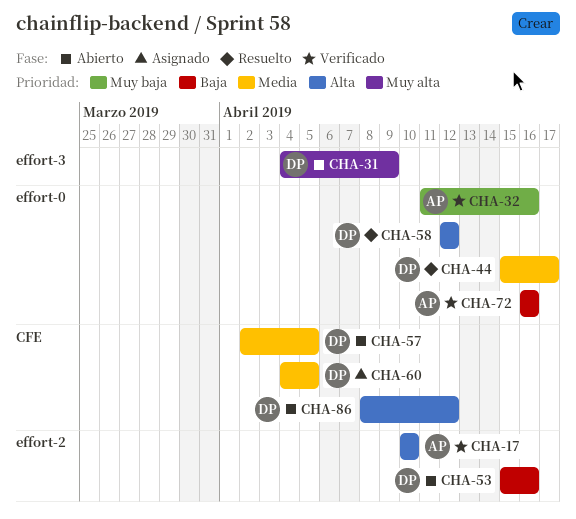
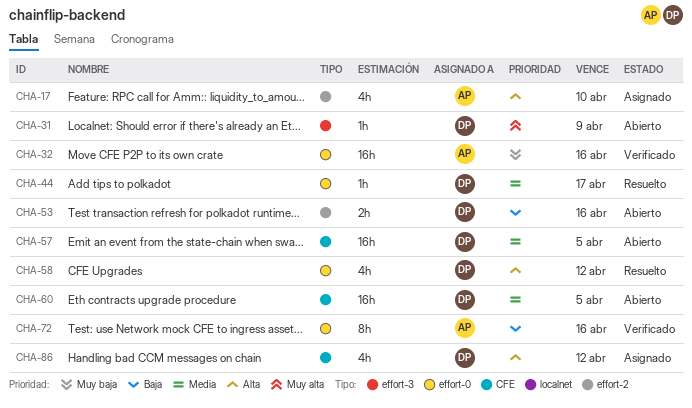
CHA-17, status: Verificado -> Asignado
CHA-60, status: Asignado -> Abierto
CHA-86, status: Abierto -> Asignado

